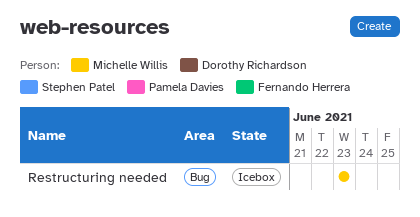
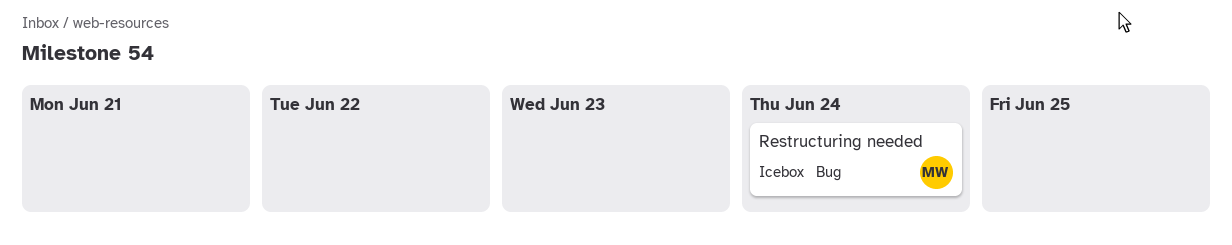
Restructuring needed, due: Jun 23 -> Jun 24

